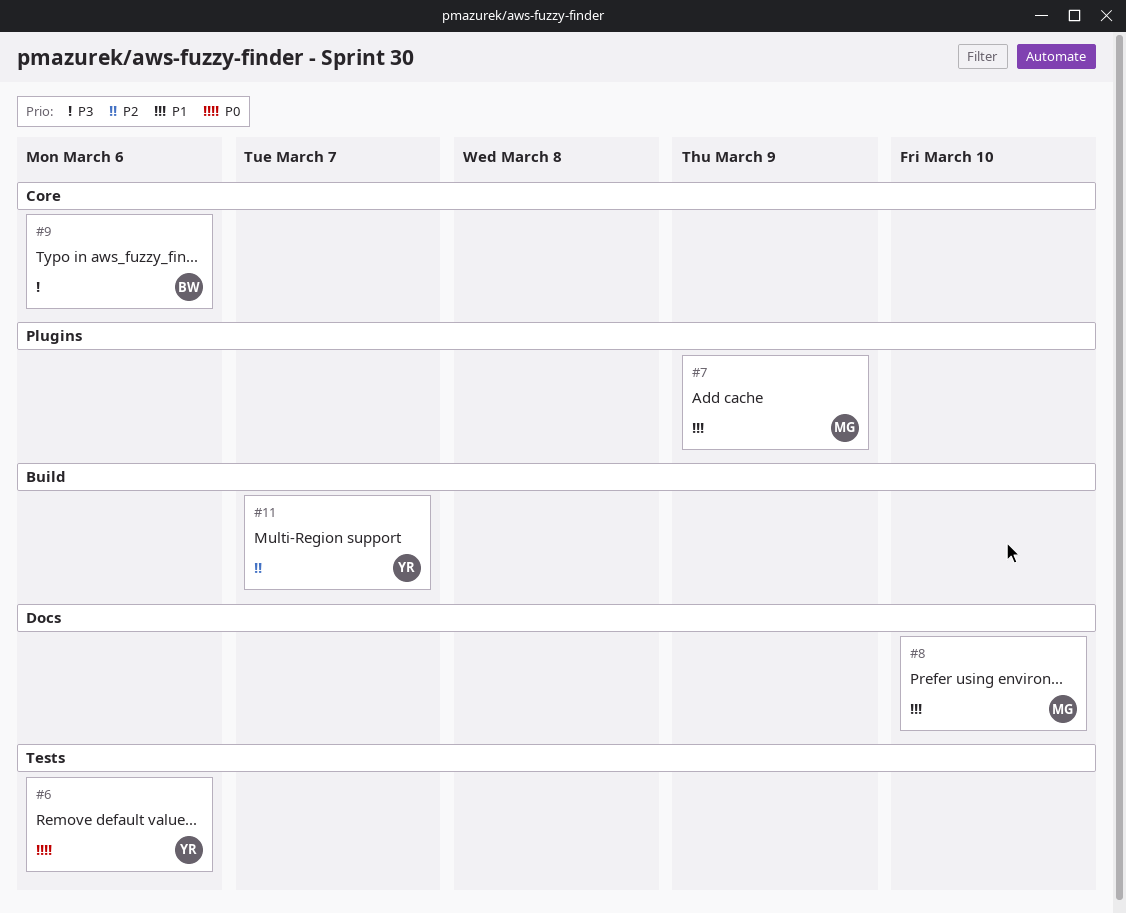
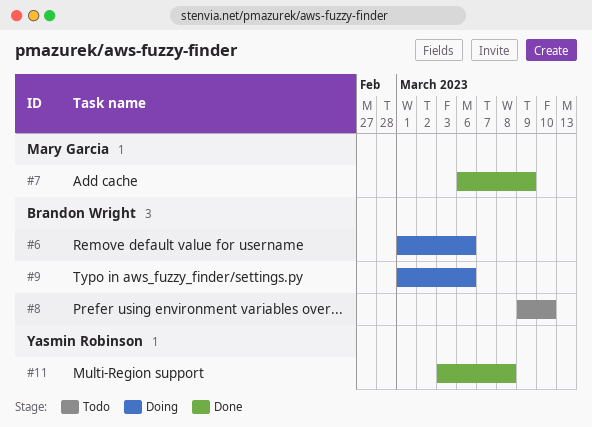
#6, owner: Yasmin Robinson -> Brandon Wright
#8, owner: Mary Garcia -> Brandon Wright
#11, due: Mar 7 -> Mar 8

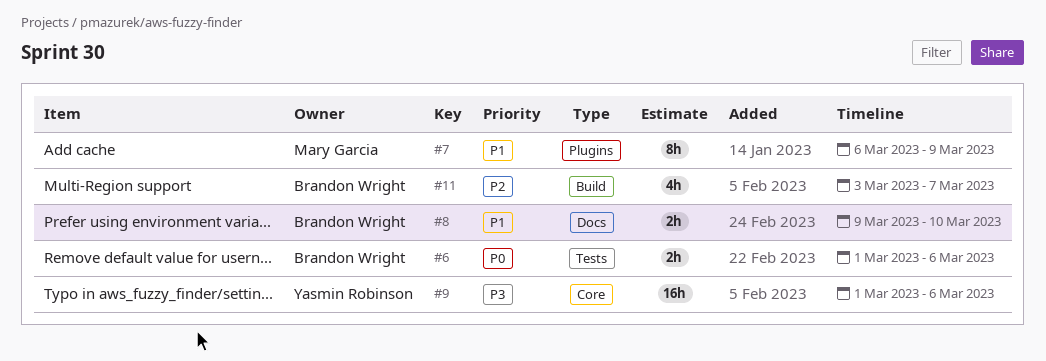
#9, owner: Brandon Wright -> Yasmin Robinson
#11, owner: Yasmin Robinson -> Brandon Wright
#11, due: Mar 8 -> Mar 7

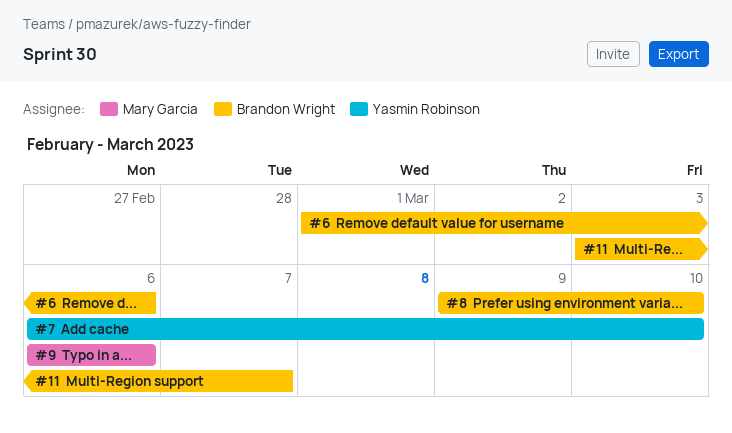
#7, owner: Mary Garcia -> Yasmin Robinson
#7, due: Mar 9 -> Mar 10
#9, owner: Yasmin Robinson -> Mary Garcia
#9, start: Mar 1 -> Mar 6

